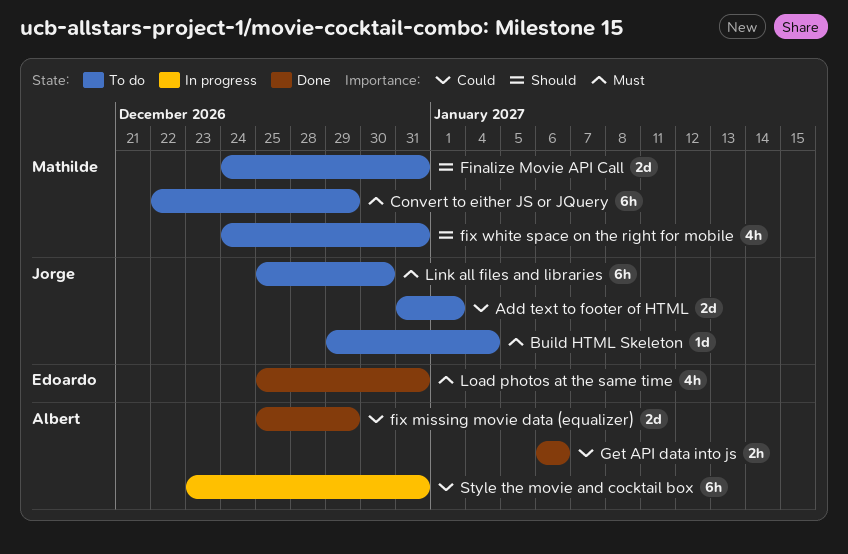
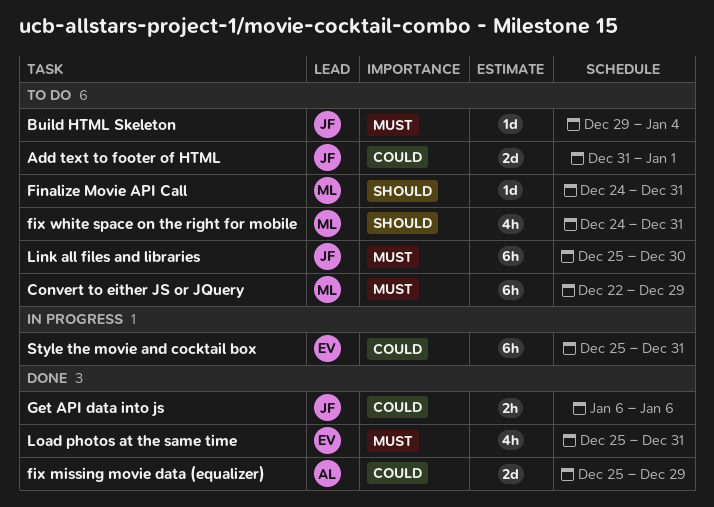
Finalize Movie API Call, estimate: 2d -> 1d
Get API data into js, owner: Albert -> Jorge
Style the movie and cocktail box, owner: Albert -> Edoardo
Style the movie and cocktail box, start: Dec 23 -> Dec 25

